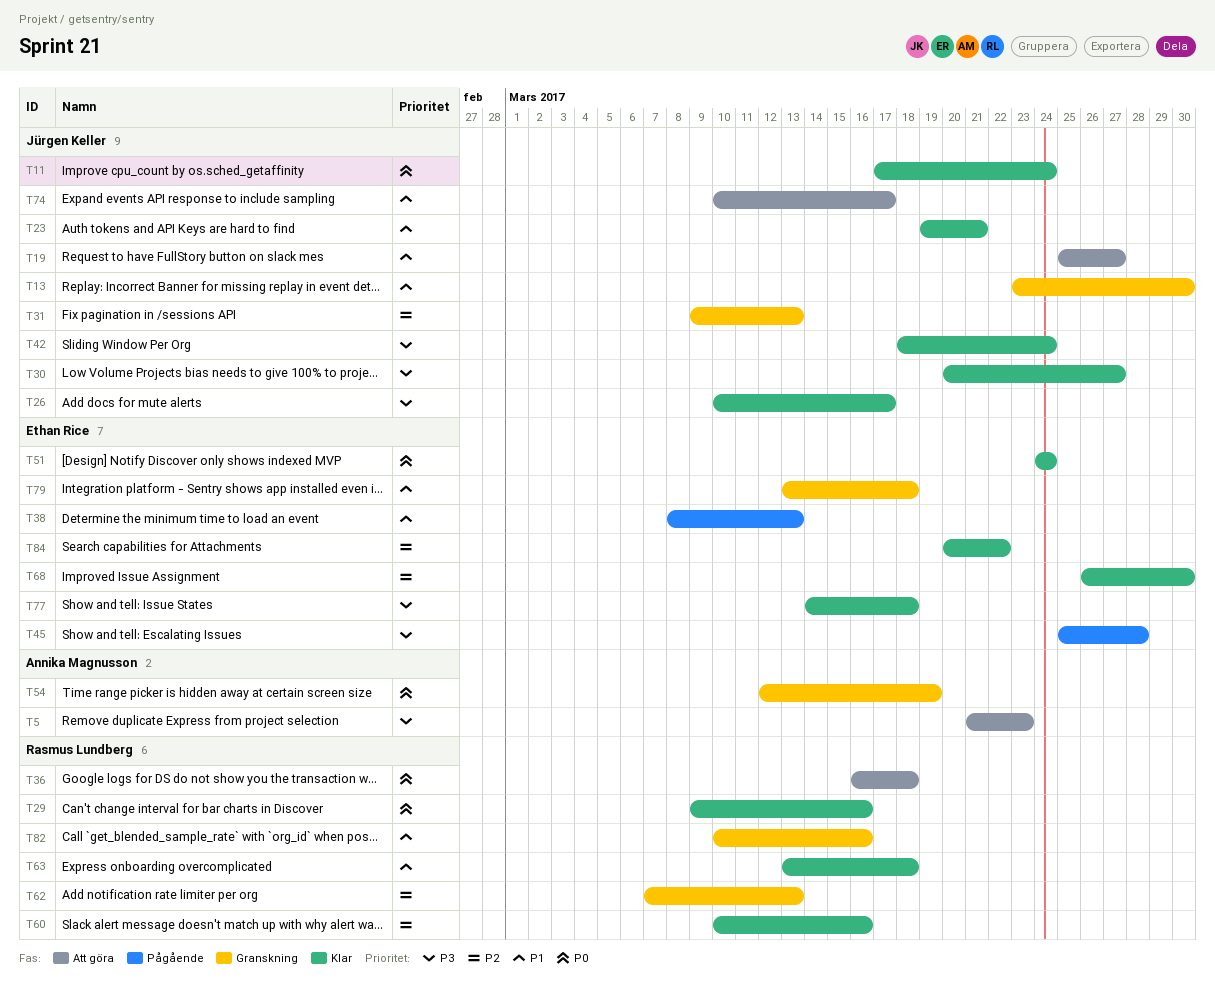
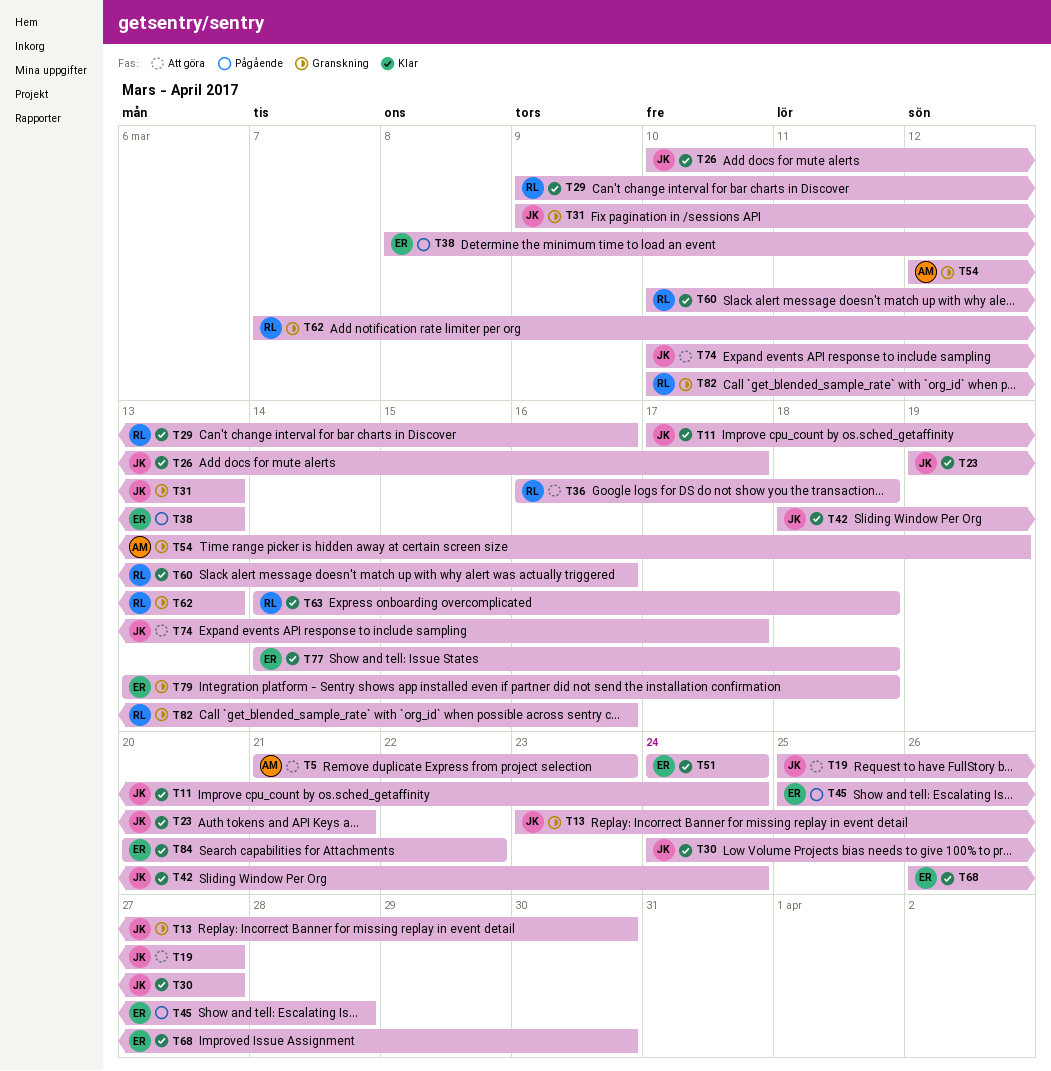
T30, start: Mar 20 -> Mar 24
T63, start: Mar 13 -> Mar 14

